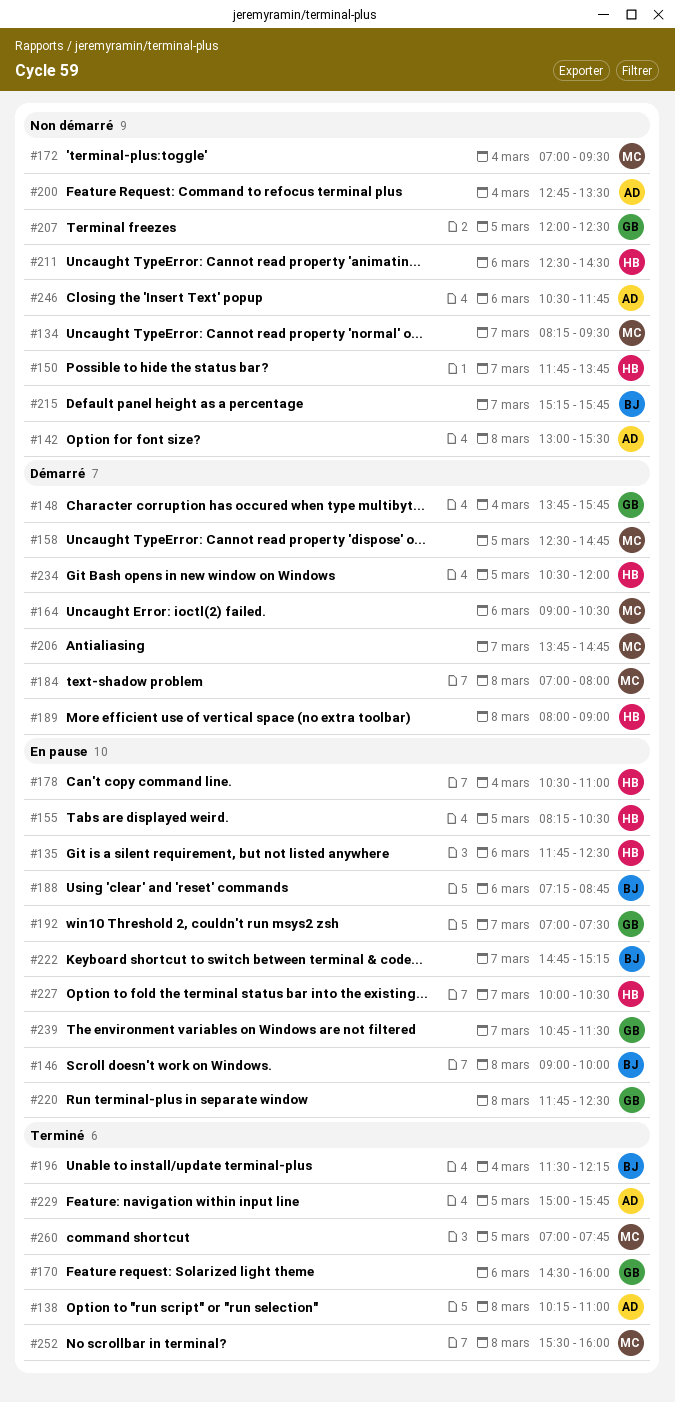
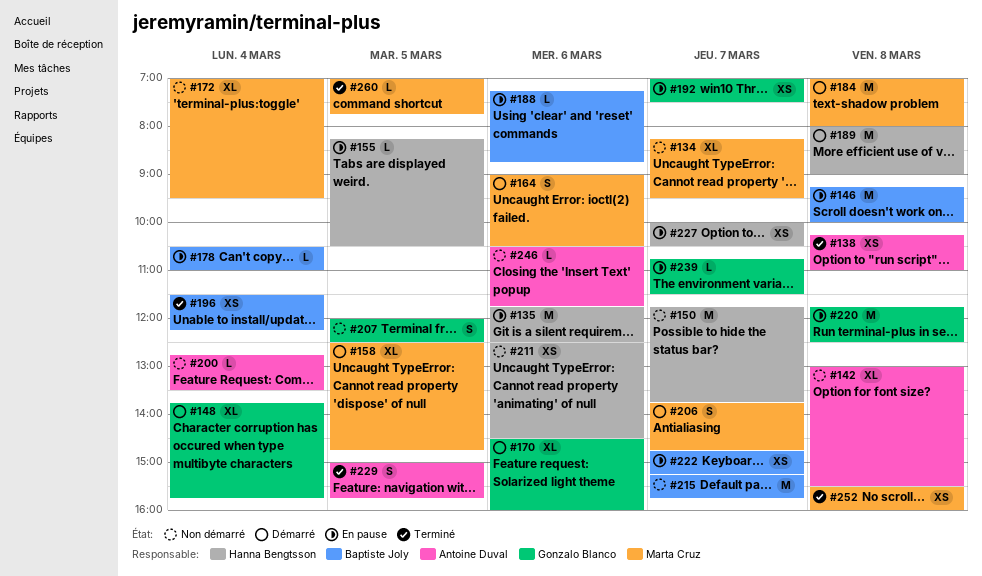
#146, begins: 09:00 -> 09:15
#170, status: Terminé -> Démarré
#178, owner: Hanna Bengtsson -> Baptiste Joly
#234: present -> none

